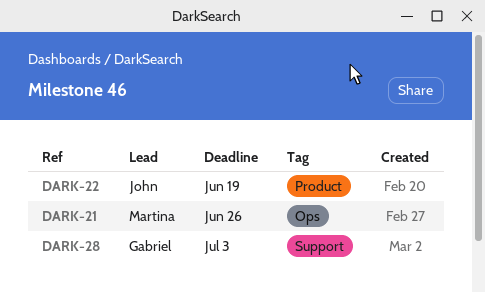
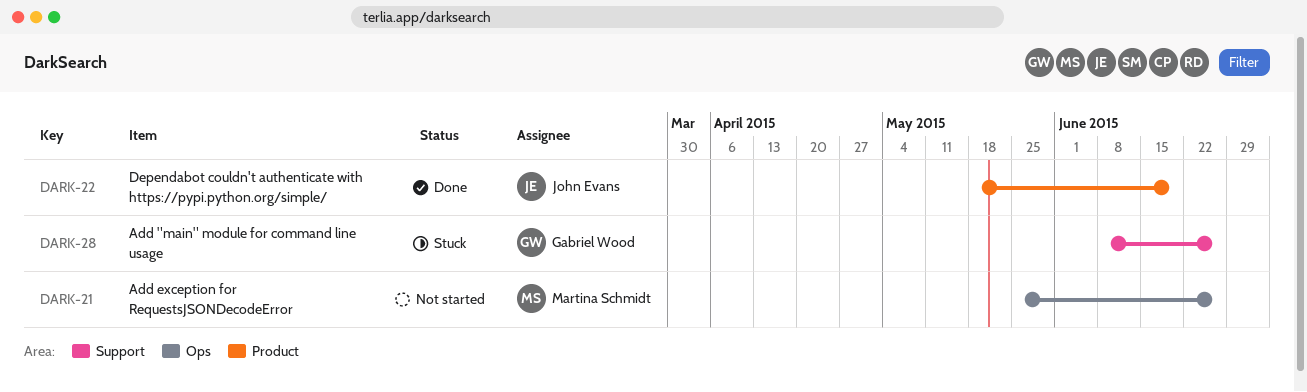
DARK-28, due: Jul 3 -> Jun 26

